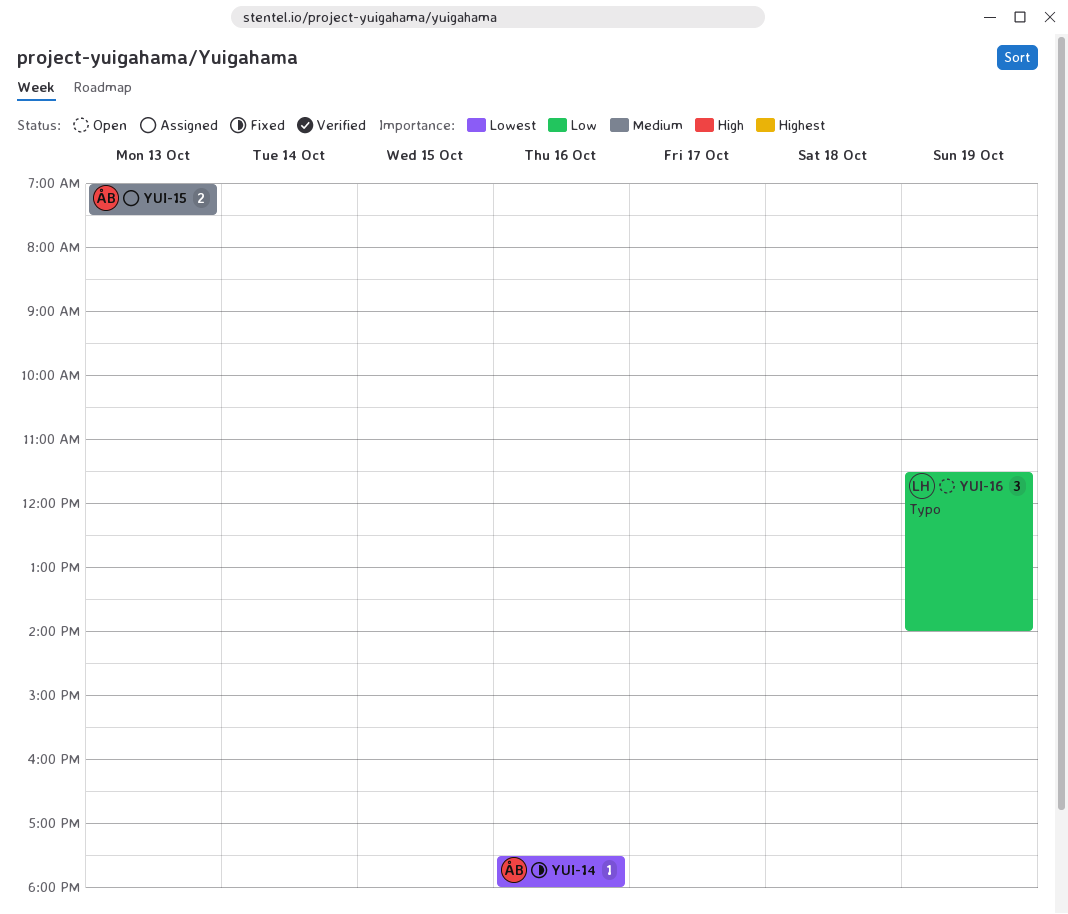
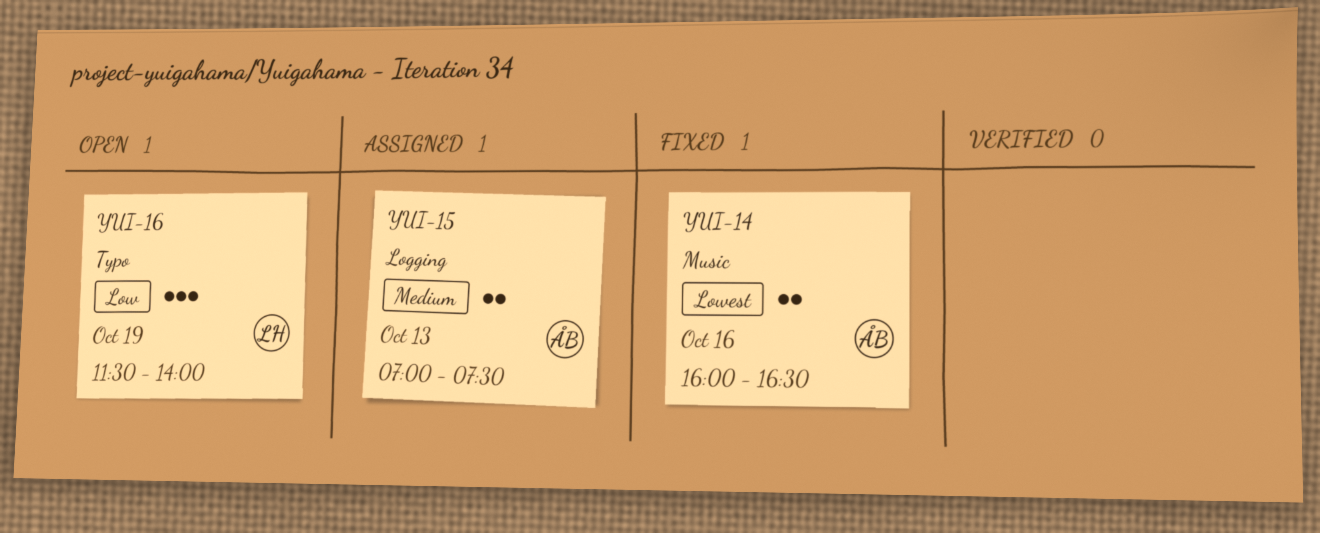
YUI-14, estimate: 1 -> 2
YUI-14, begins: 17:30 -> 16:00
YUI-14, ends: 18:00 -> 16:30

